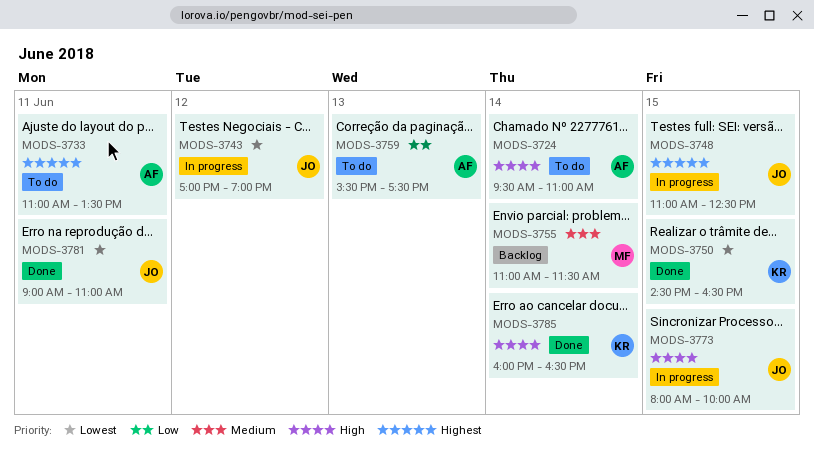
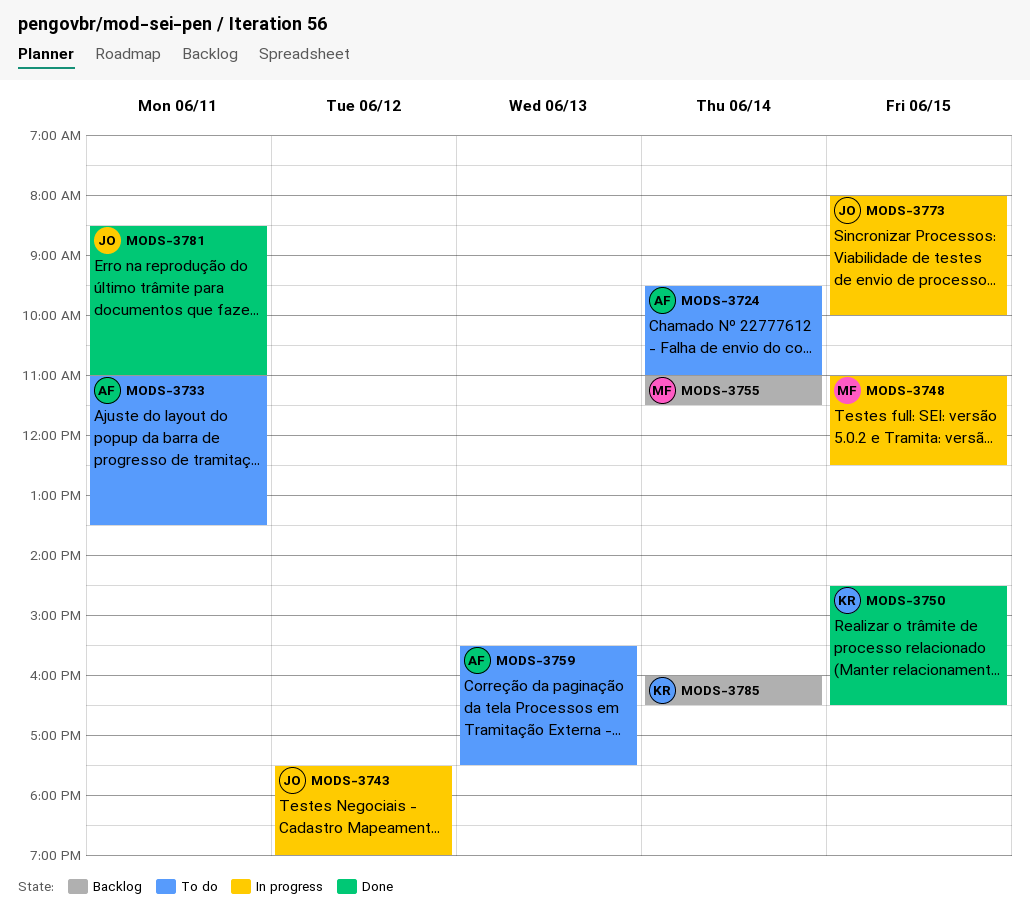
MODS-3743, begins: 17:00 -> 17:30
MODS-3748, owner: JO -> MF
MODS-3781, begins: 09:00 -> 08:30
MODS-3785, status: Done -> Backlog

